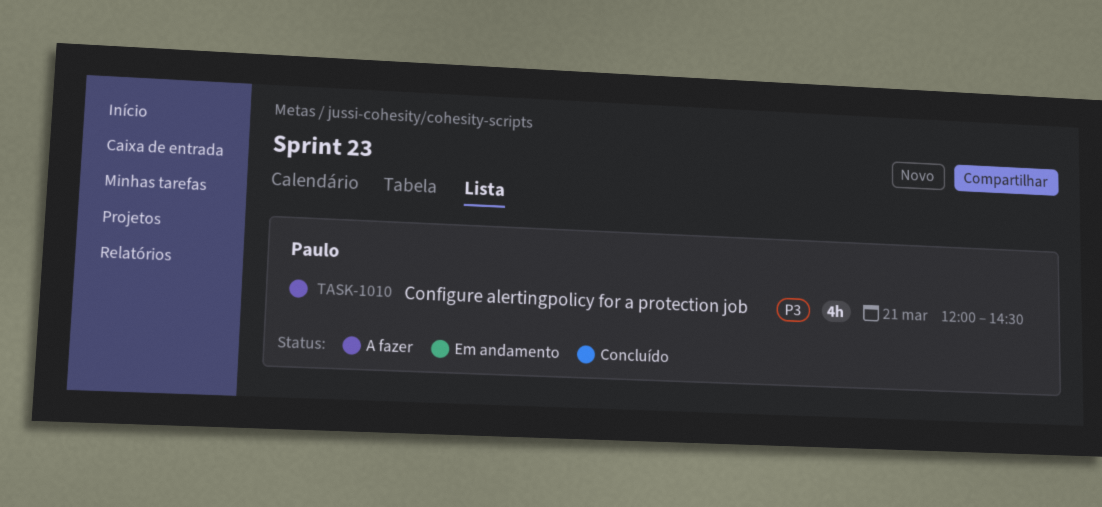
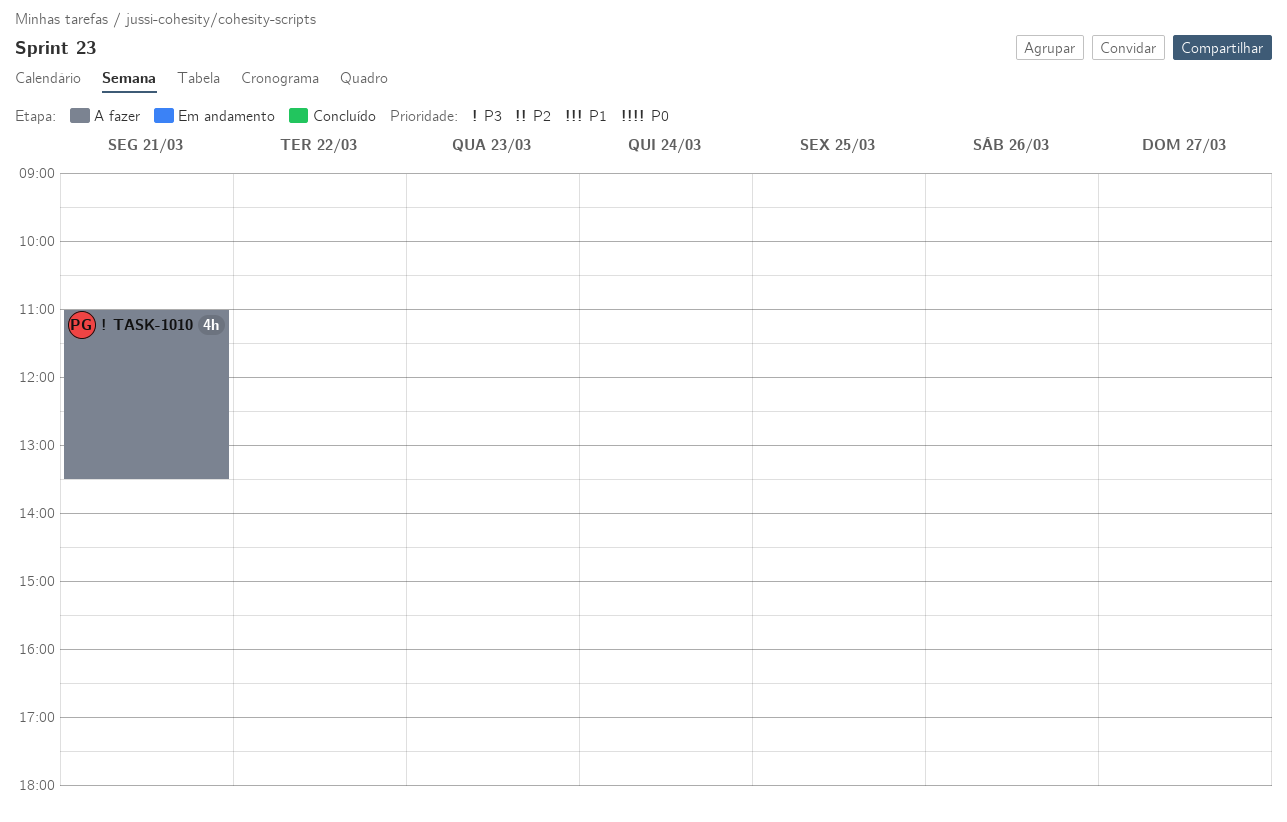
TASK-1010, begins: 12:00 -> 11:00
TASK-1010, ends: 14:30 -> 13:30

